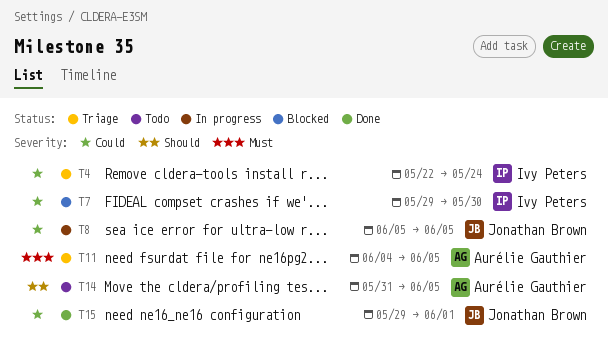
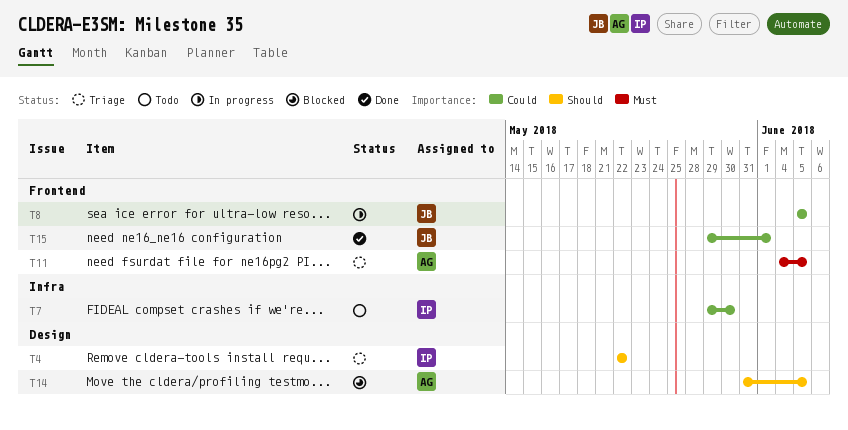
T4, priority: Could -> Should
T4, due: May 24 -> May 22
T7, status: Blocked -> Todo
T14, status: Todo -> Blocked

